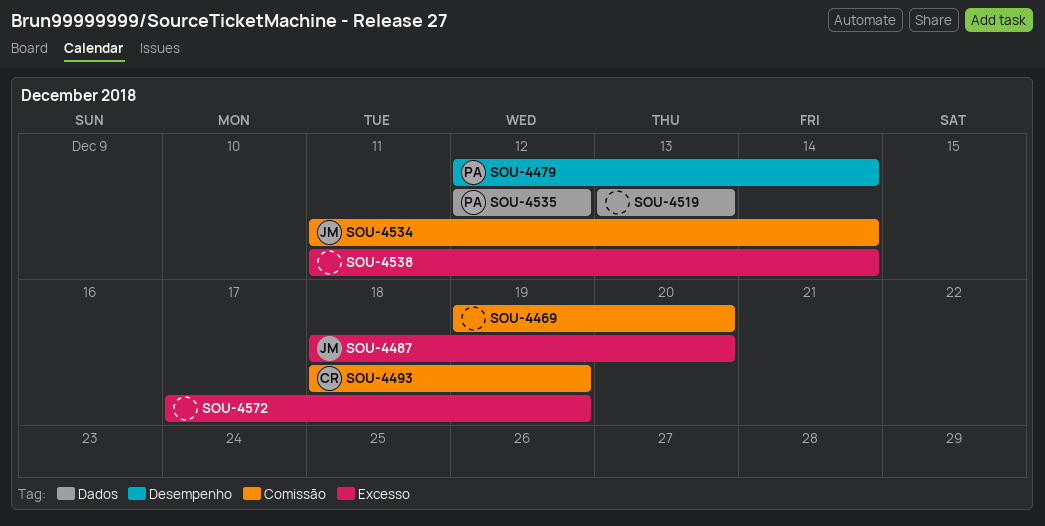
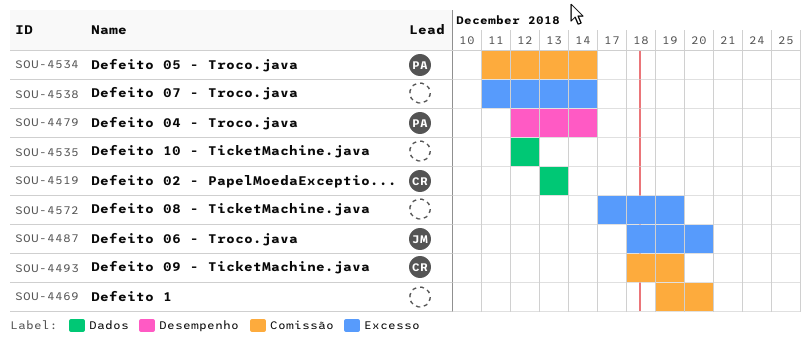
SOU-4519, owner: none -> CR
SOU-4534, owner: JM -> PA
SOU-4535, owner: PA -> none

